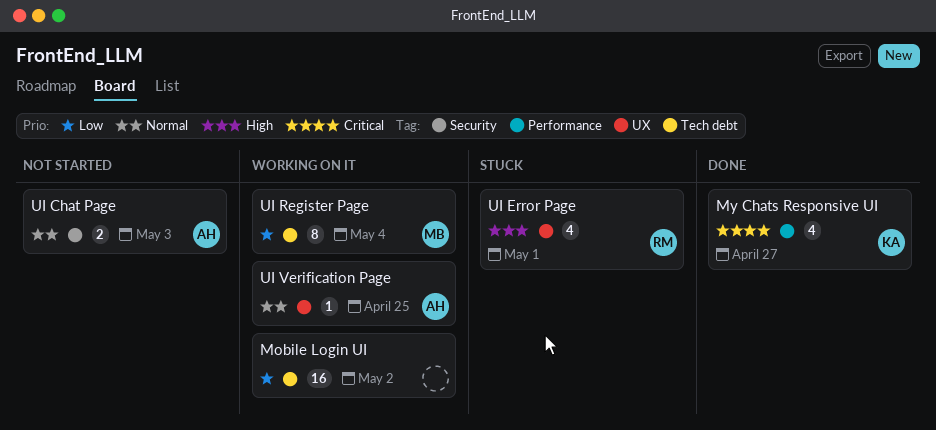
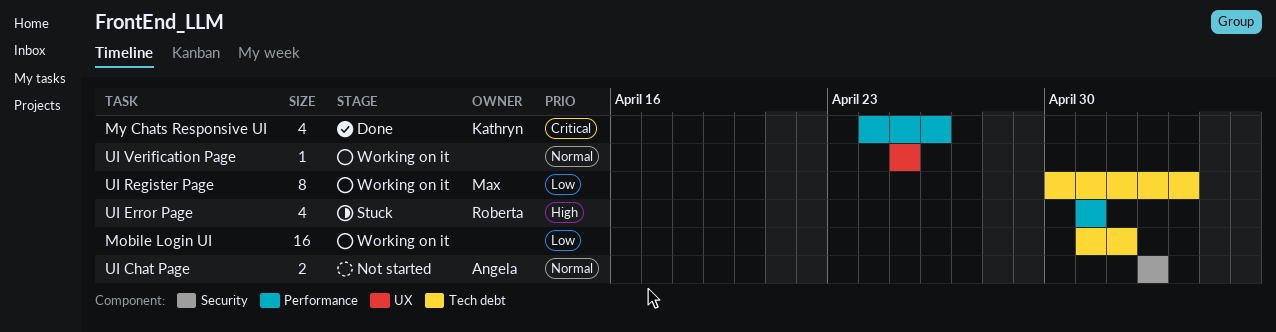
My Chats Responsive UI, due: Apr 27 -> Apr 26
UI Error Page, label: UX -> Performance
UI Verification Page, owner: Angela -> none

